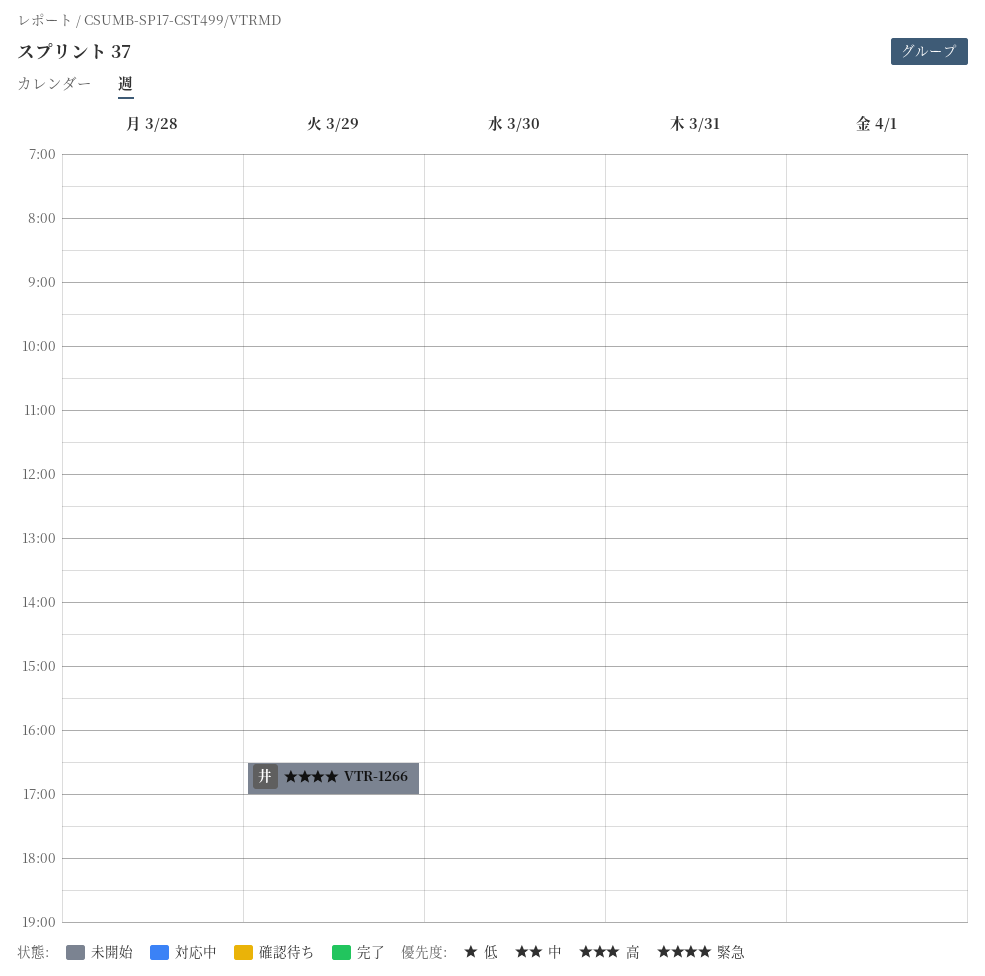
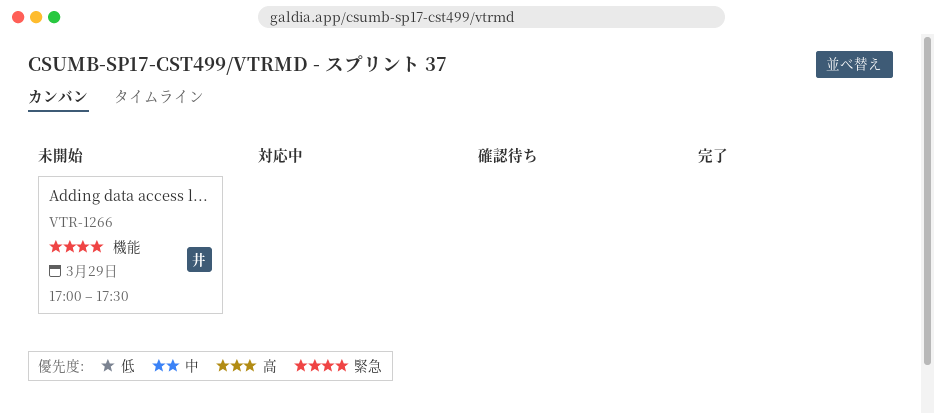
VTR-1266, begins: 16:30 -> 17:00
VTR-1266, ends: 17:00 -> 17:30

